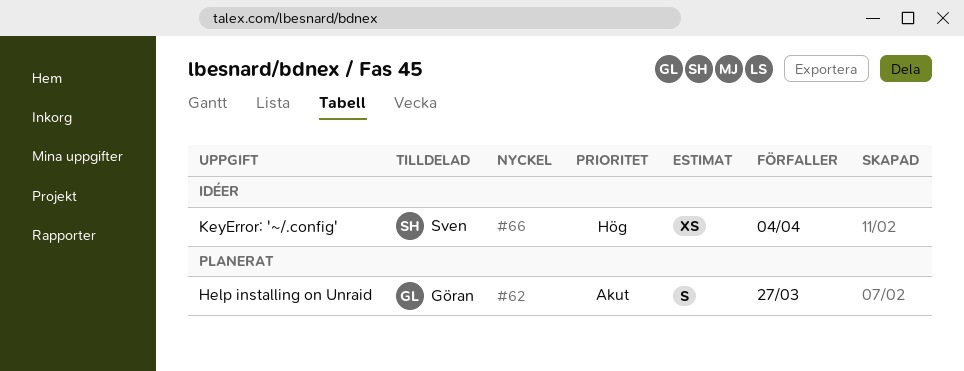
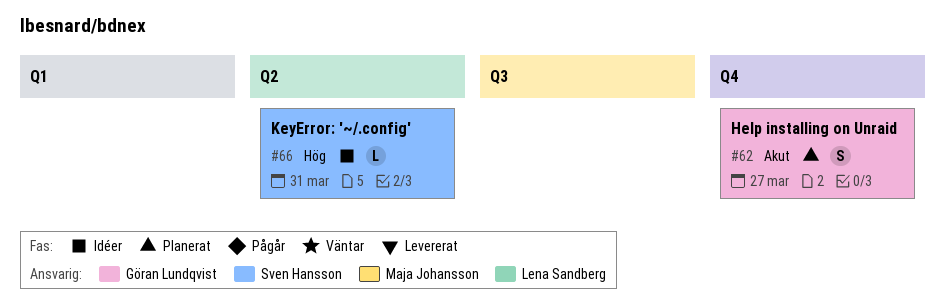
#66, estimate: XS -> L
#66, due: Apr 4 -> Mar 31

